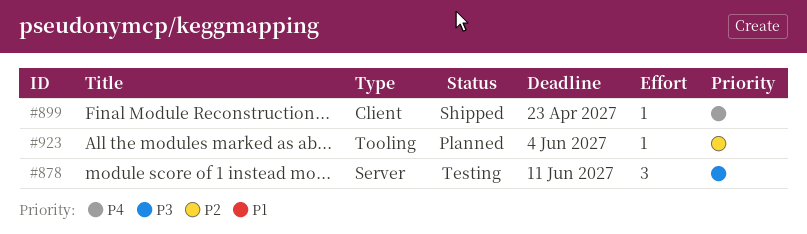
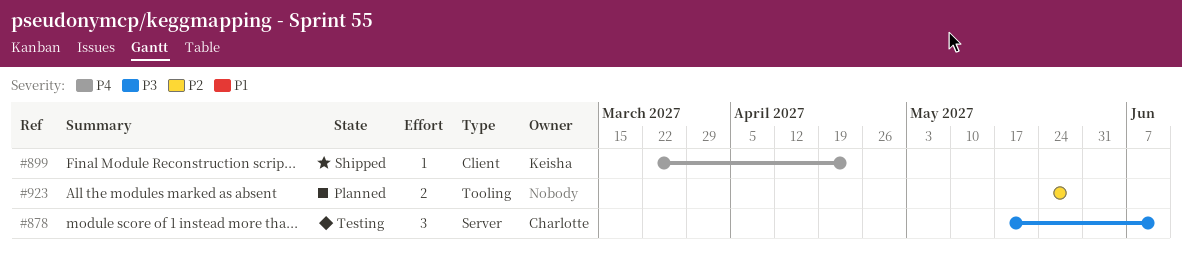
#923, estimate: 1 -> 2
#923, due: Jun 4 -> May 28

